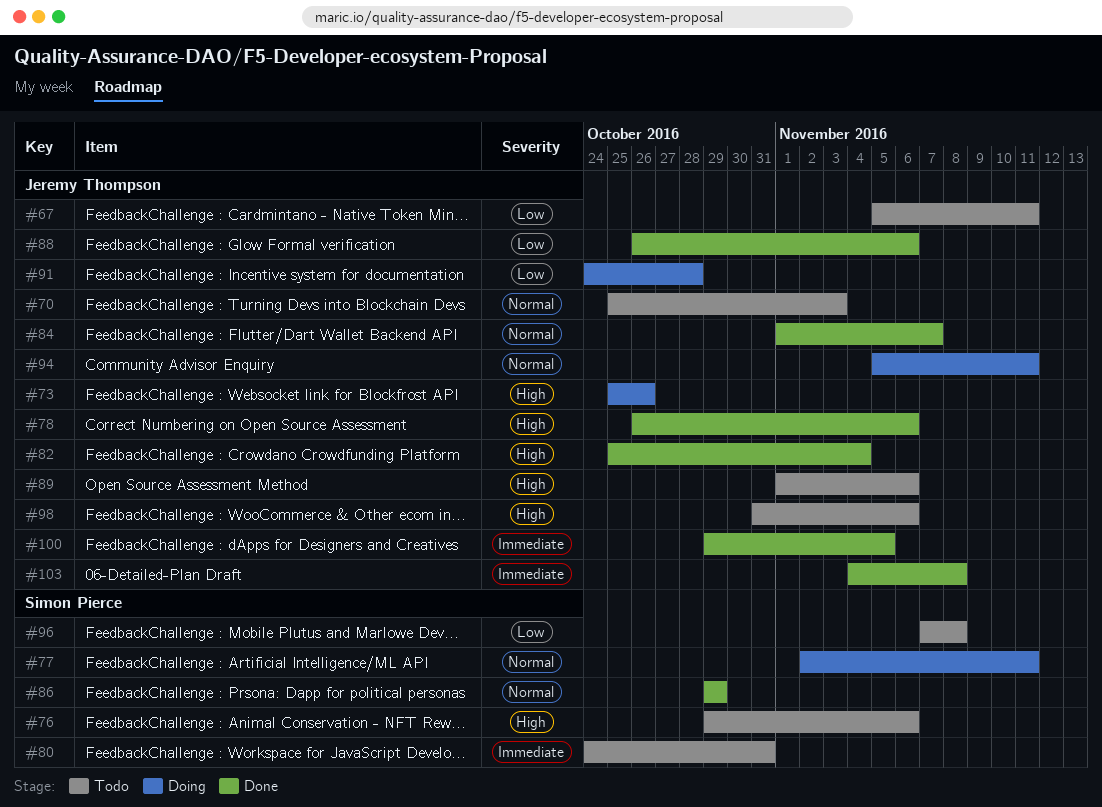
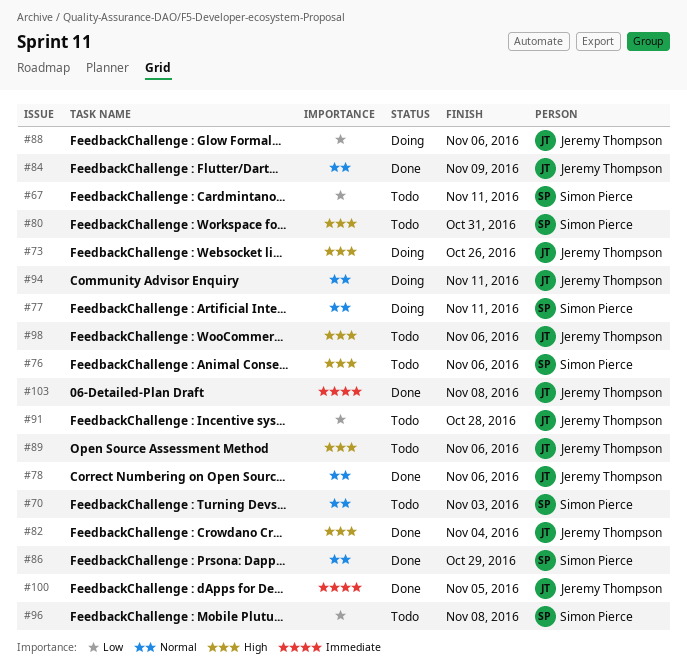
#67, owner: Jeremy Thompson -> Simon Pierce
#70, owner: Jeremy Thompson -> Simon Pierce
#78, priority: High -> Normal
#80, priority: Immediate -> High
#84, due: Nov 7 -> Nov 9
#88, status: Done -> Doing
#91, status: Doing -> Todo

